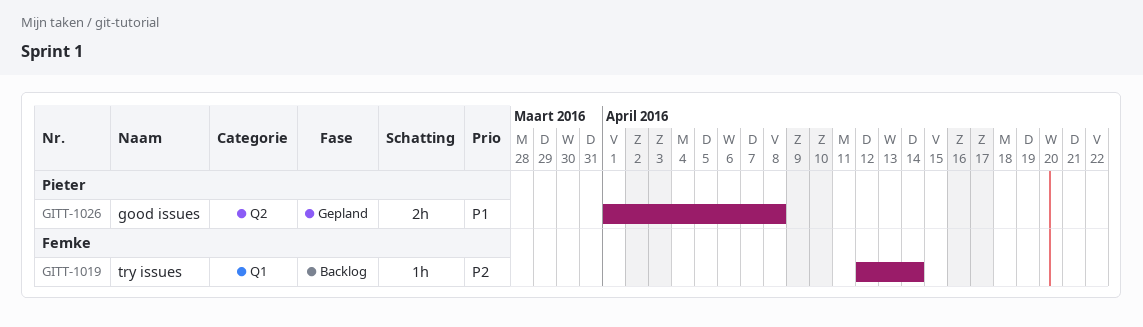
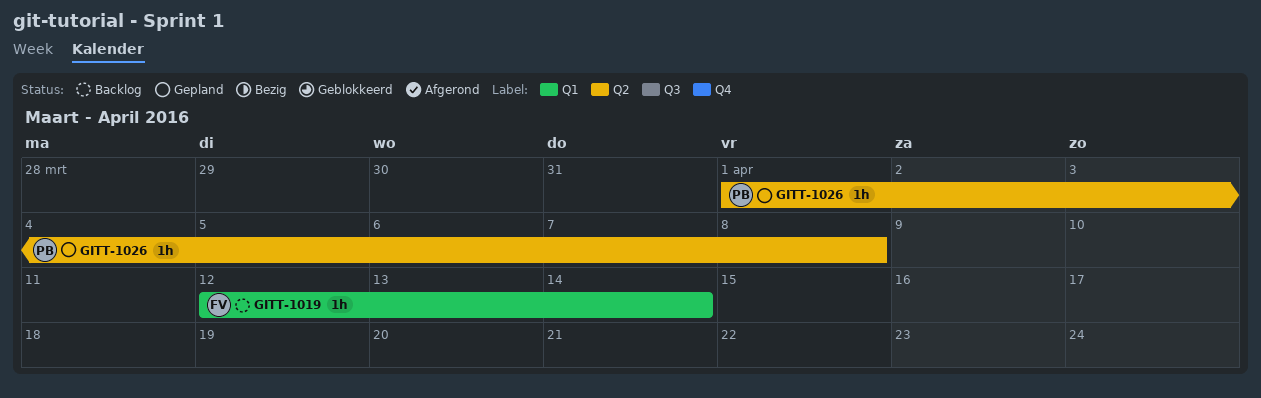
GITT-1026, estimate: 2h -> 1h

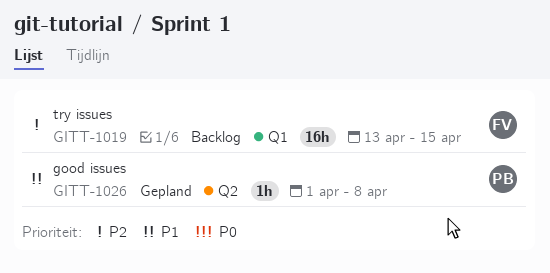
GITT-1019, estimate: 1h -> 16h
GITT-1019, start: Apr 12 -> Apr 13
GITT-1019, due: Apr 14 -> Apr 15

